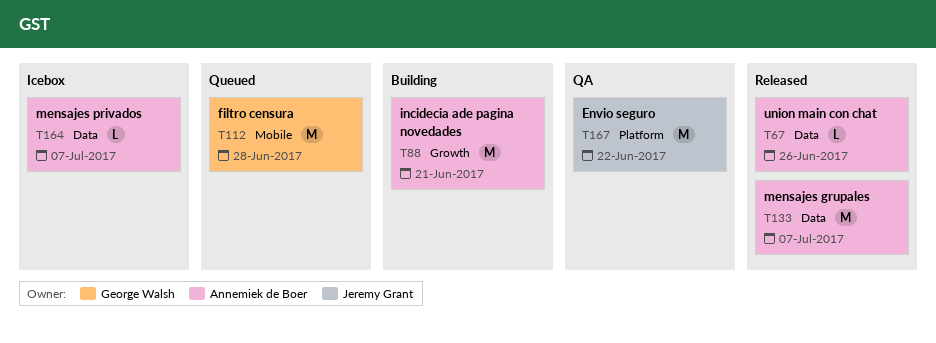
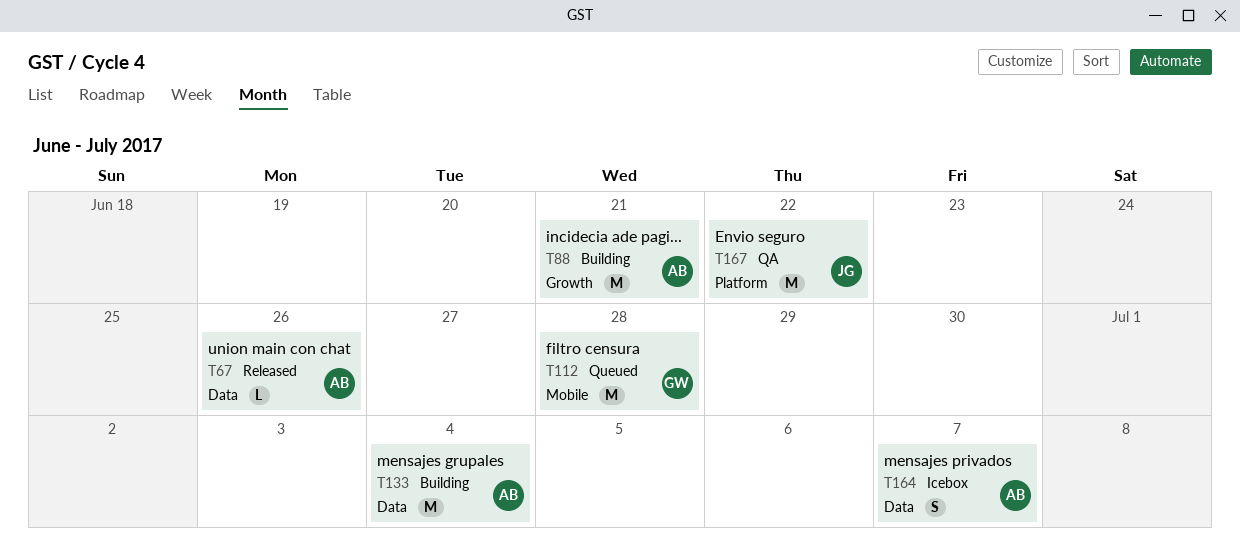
T133, status: Released -> Building
T133, due: Jul 7 -> Jul 4
T164, estimate: L -> S

